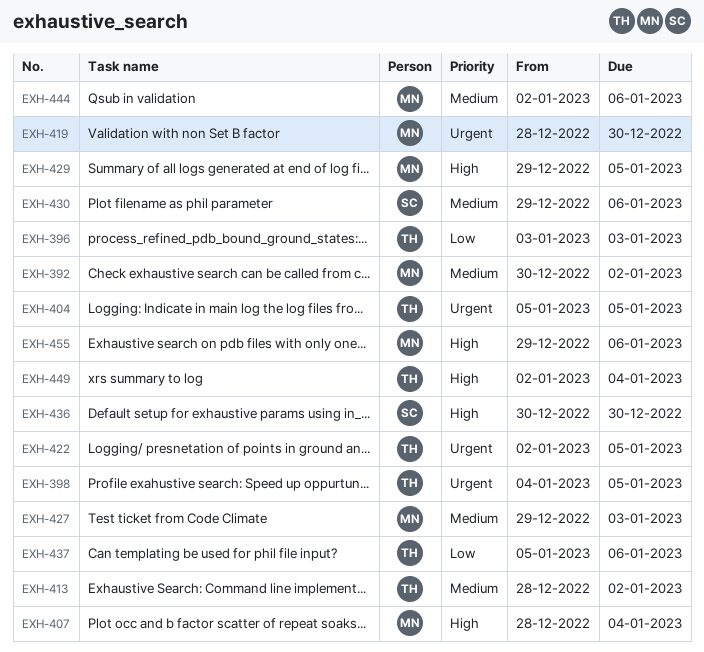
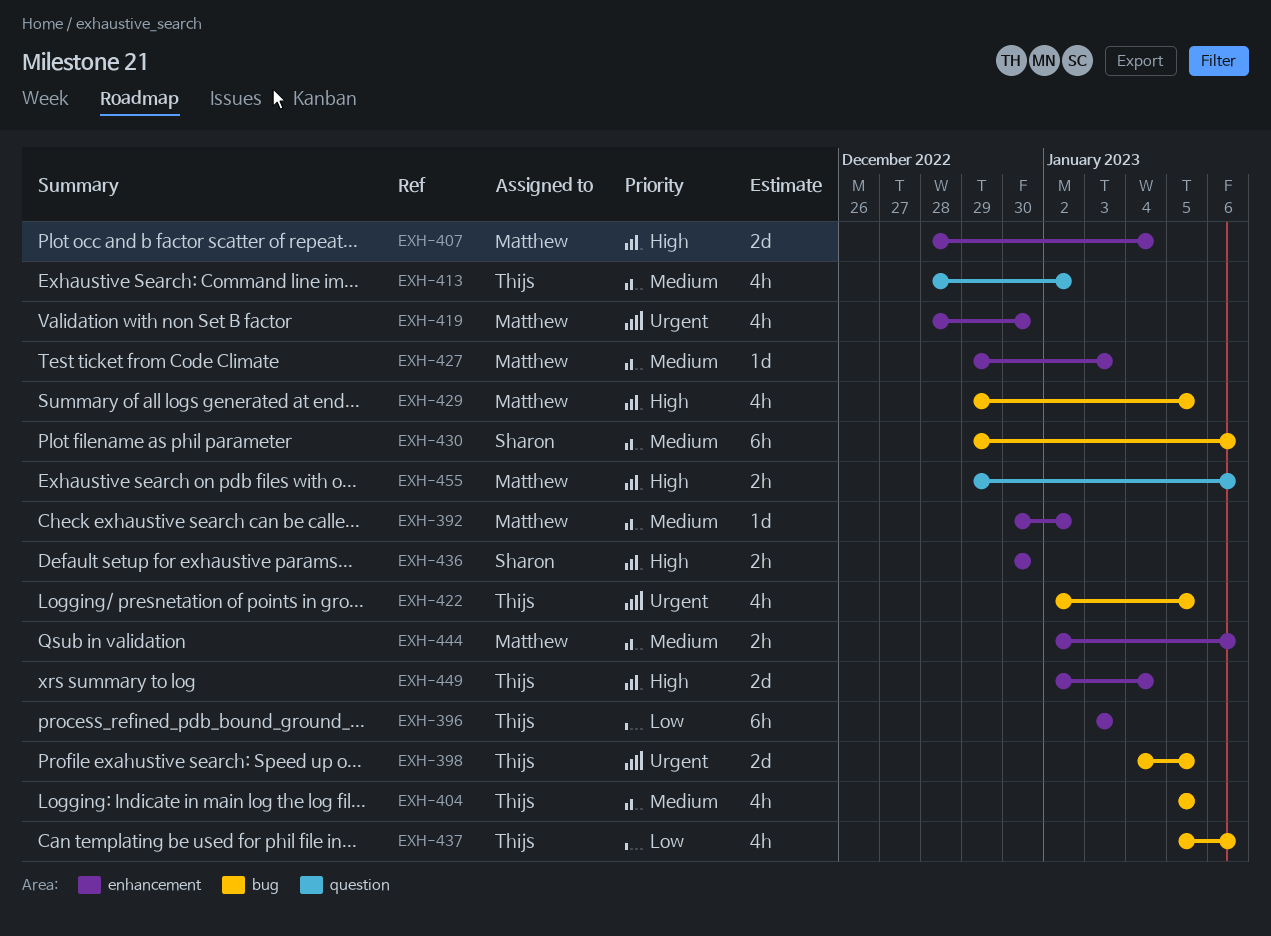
EXH-404, priority: Urgent -> Medium

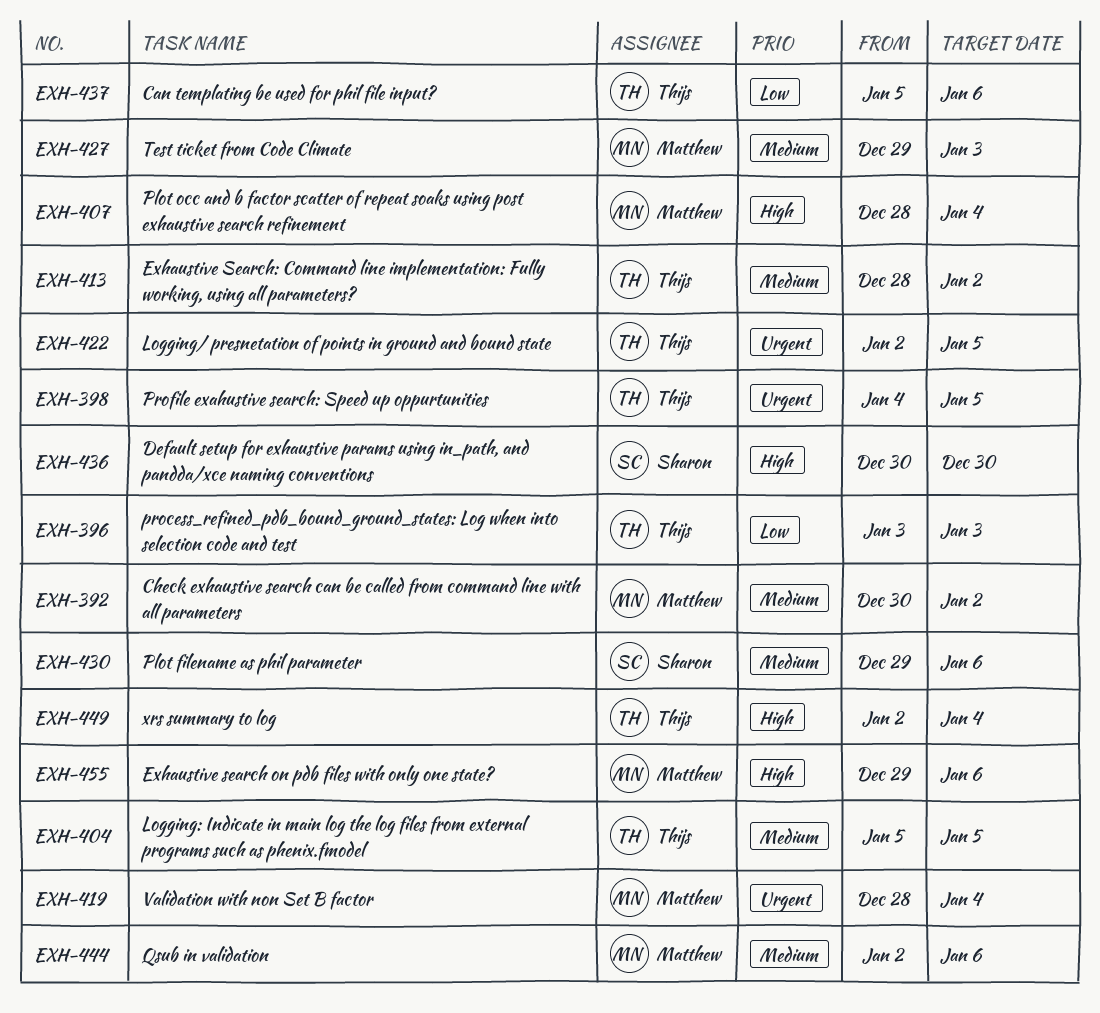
EXH-419, due: Dec 30 -> Jan 4
EXH-429: present -> none

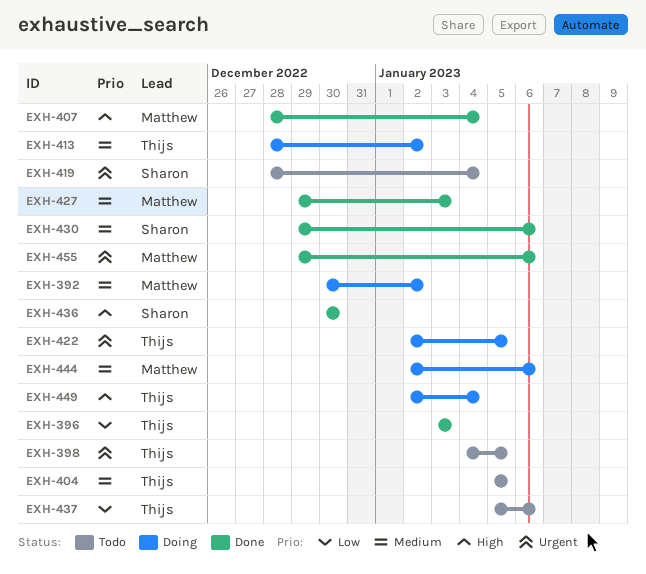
EXH-419, owner: Matthew -> Sharon
EXH-455, priority: High -> Urgent

